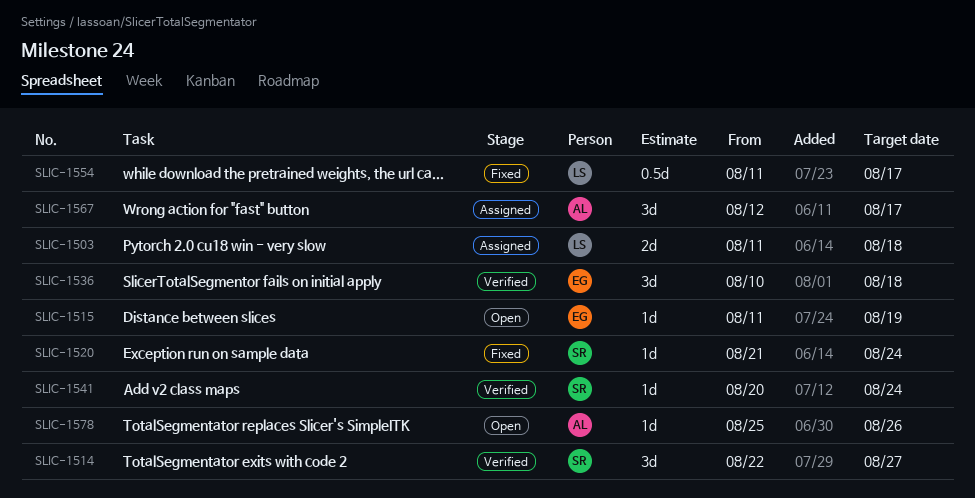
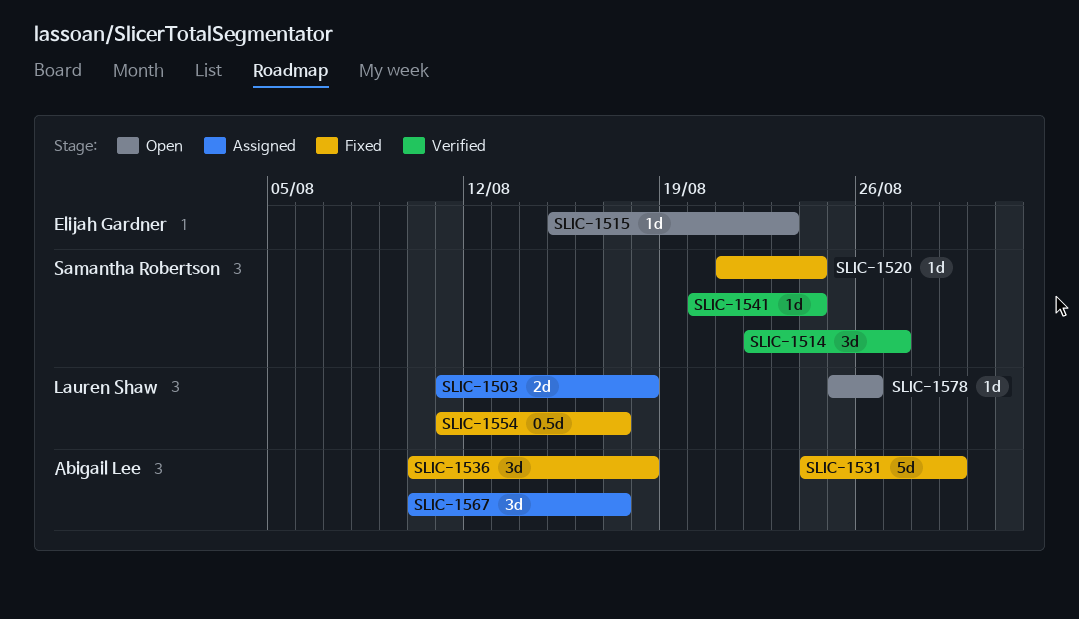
SLIC-1515, start: Aug 11 -> Aug 15
SLIC-1515, due: Aug 19 -> Aug 23
SLIC-1531: none -> present
SLIC-1536, status: Verified -> Fixed
SLIC-1536, owner: Elijah Gardner -> Abigail Lee
SLIC-1567, start: Aug 12 -> Aug 10
SLIC-1578, owner: Abigail Lee -> Lauren Shaw

